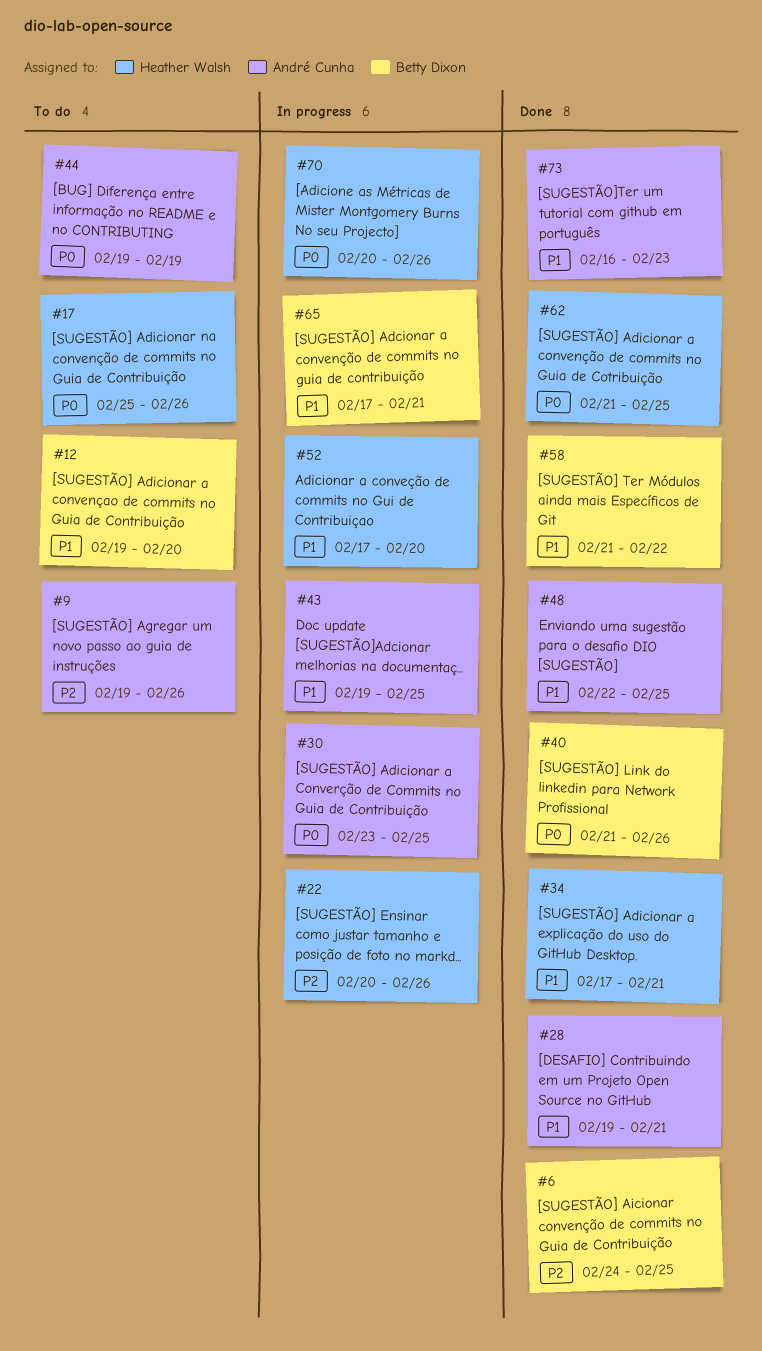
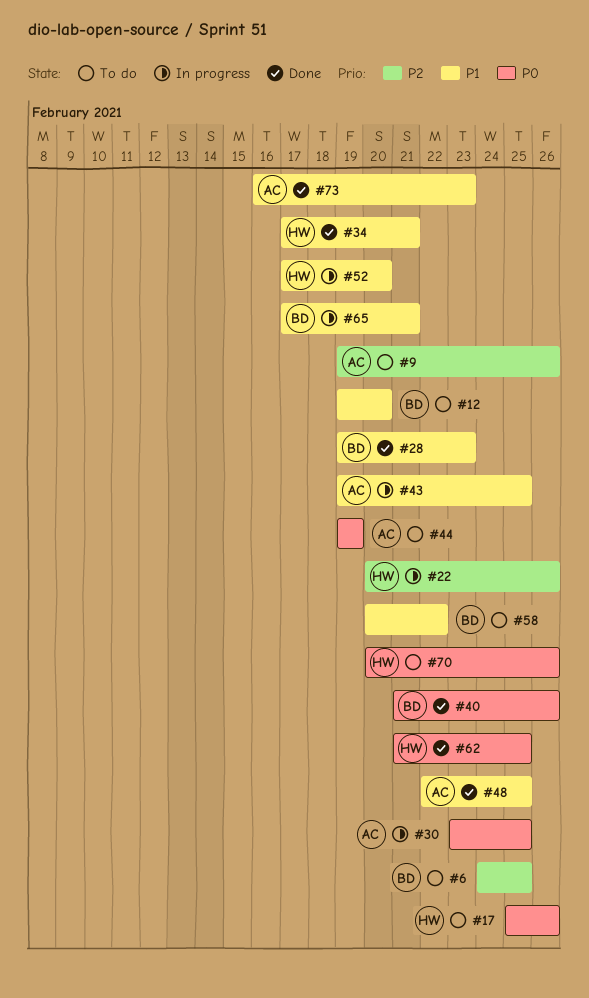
#6, status: Done -> To do
#28, owner: André Cunha -> Betty Dixon
#28, due: Feb 21 -> Feb 23
#58, status: Done -> To do
#58, start: Feb 21 -> Feb 20
#70, status: In progress -> To do

